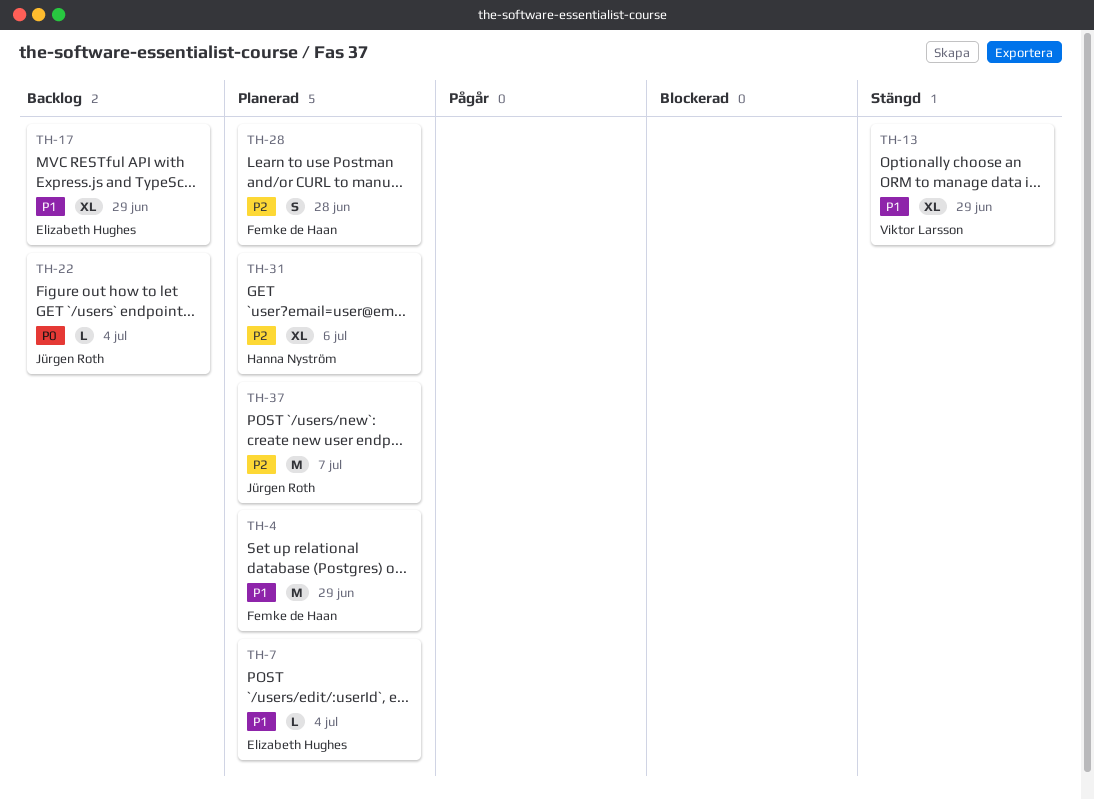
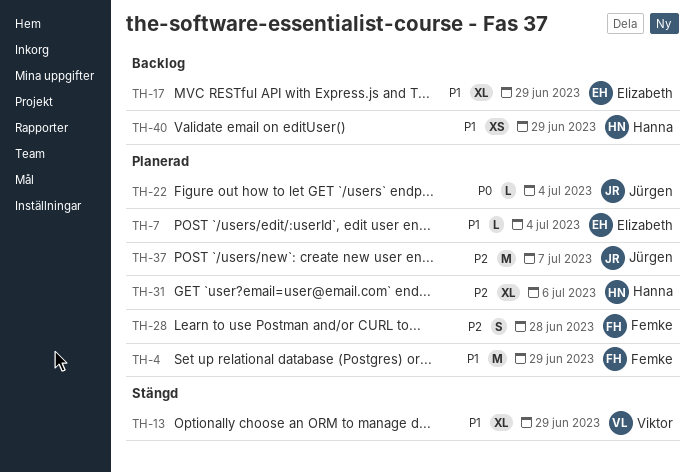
TH-22, status: Backlog -> Planerad
TH-40: none -> present

